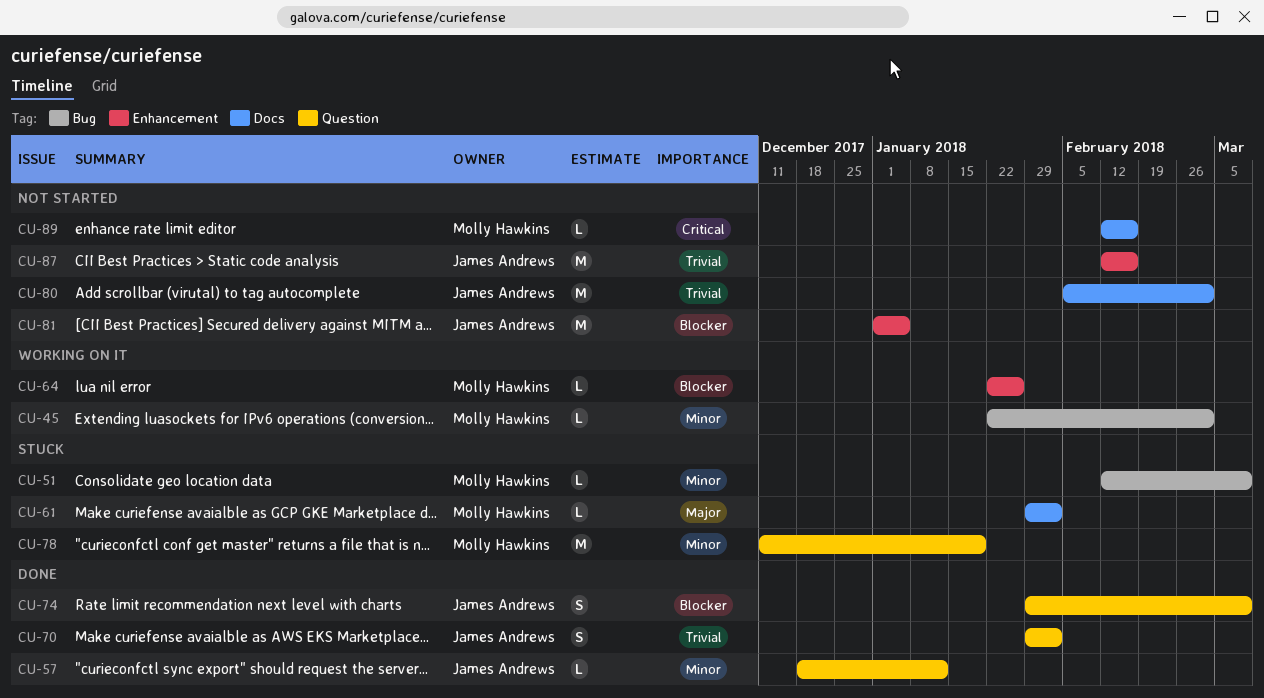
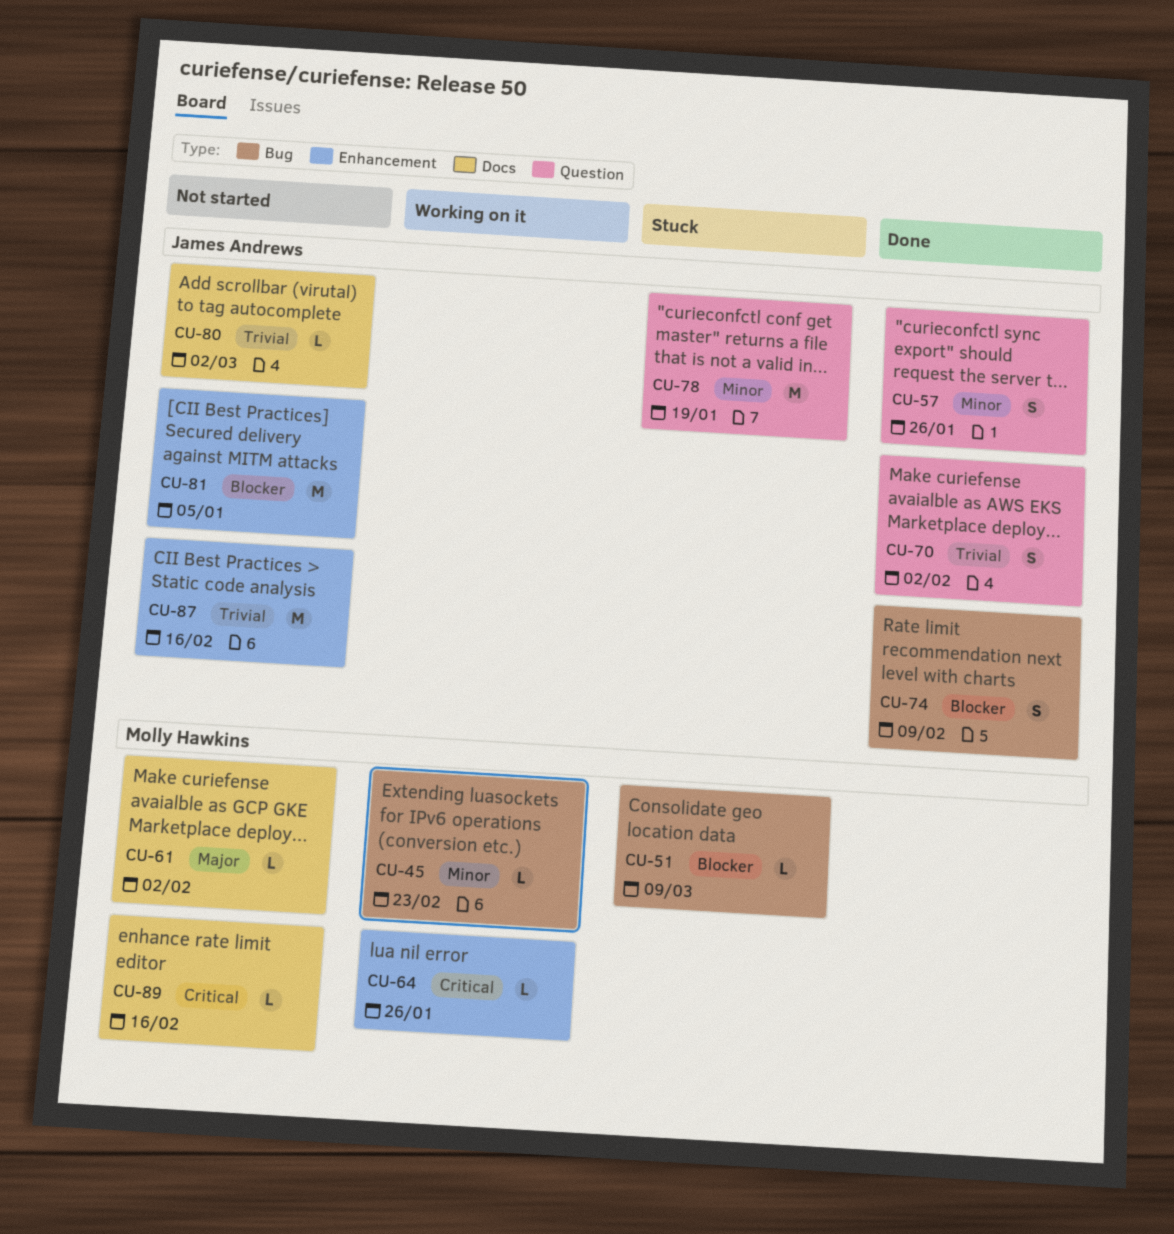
CU-45, due: Mar 2 -> Feb 23
CU-51, priority: Minor -> Blocker
CU-57, estimate: L -> S
CU-57, due: Jan 12 -> Jan 26
CU-61, status: Stuck -> Not started
CU-64, priority: Blocker -> Critical
CU-74, label: Question -> Bug
CU-74, due: Mar 9 -> Feb 9
CU-78, owner: Molly Hawkins -> James Andrews
CU-80, estimate: M -> L

